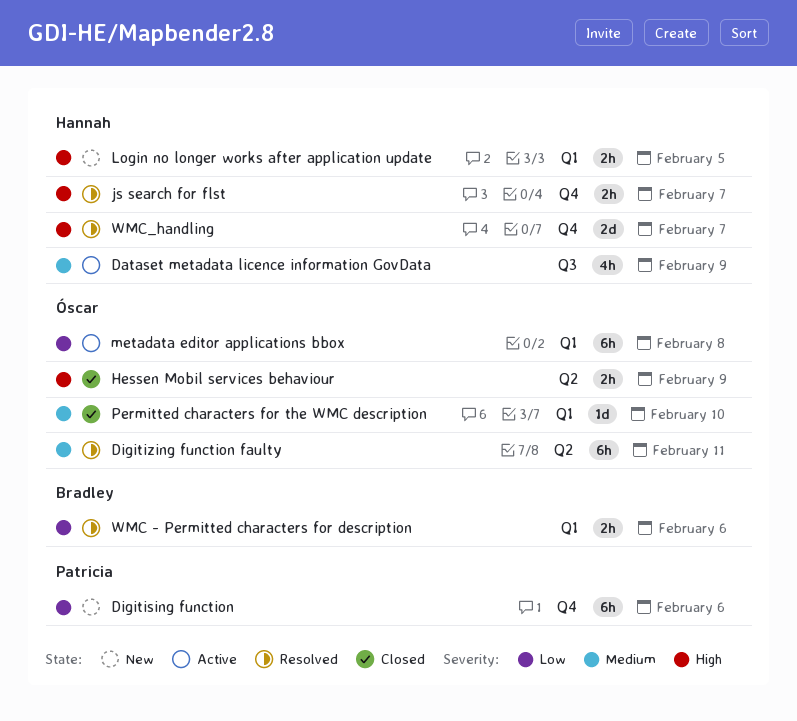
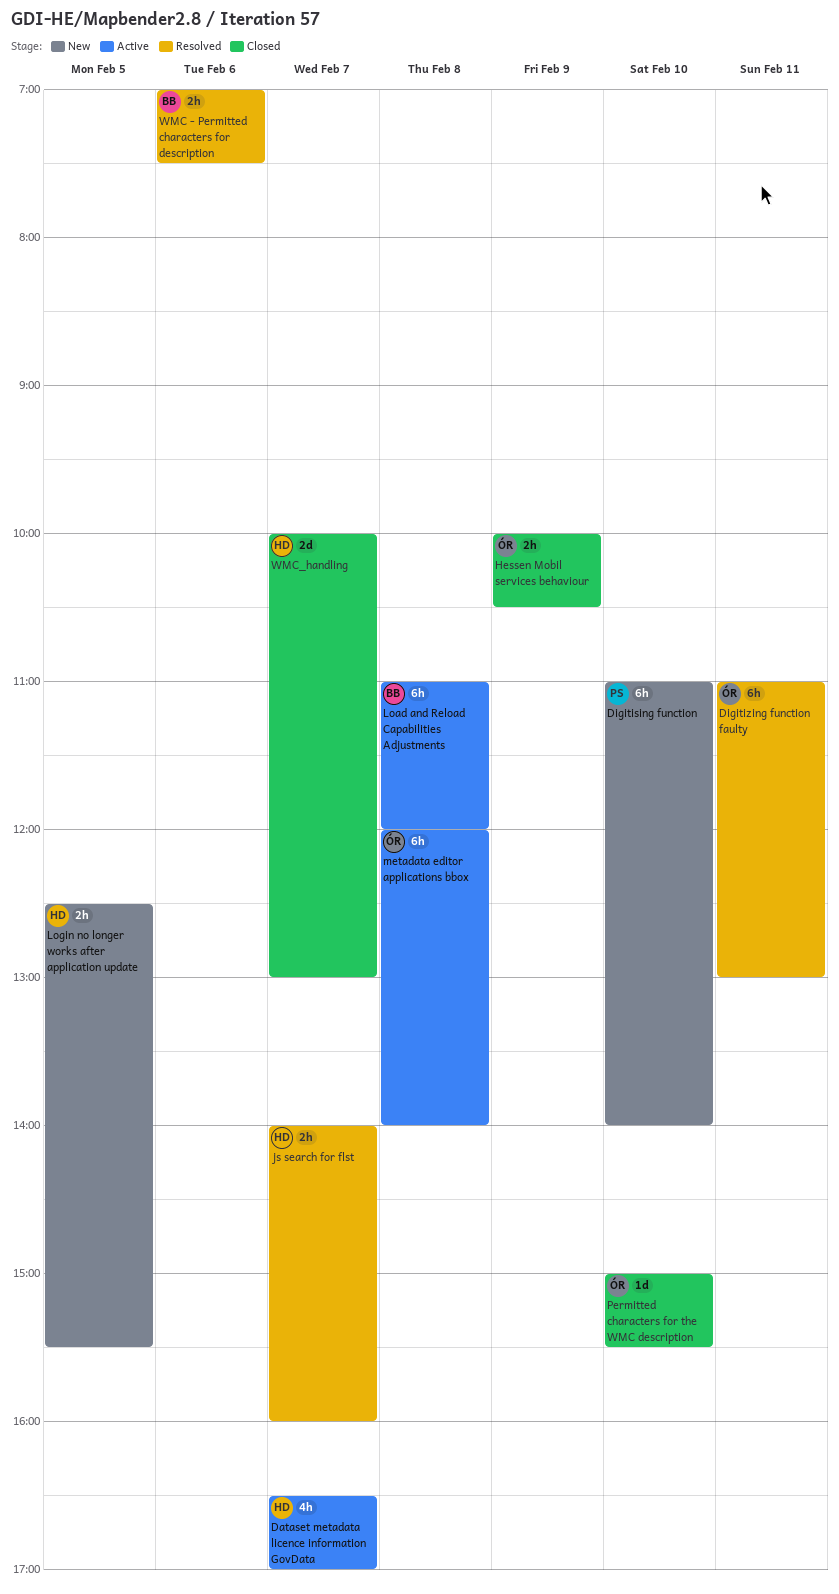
Dataset metadata licence information GovData, day: Feb 9 -> Feb 7
Digitising function, day: Feb 6 -> Feb 10
Load and Reload Capabilities Adjustments: none -> present
WMC_handling, status: Resolved -> Closed

